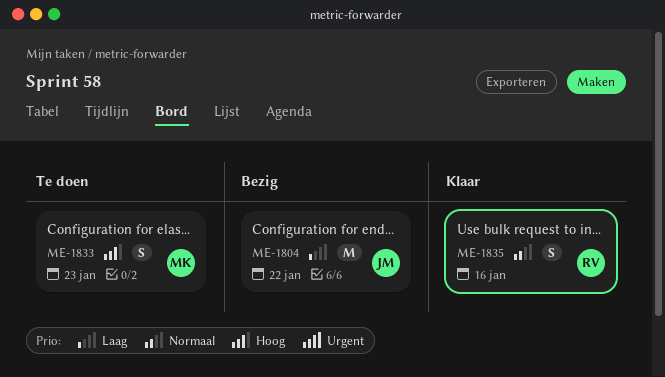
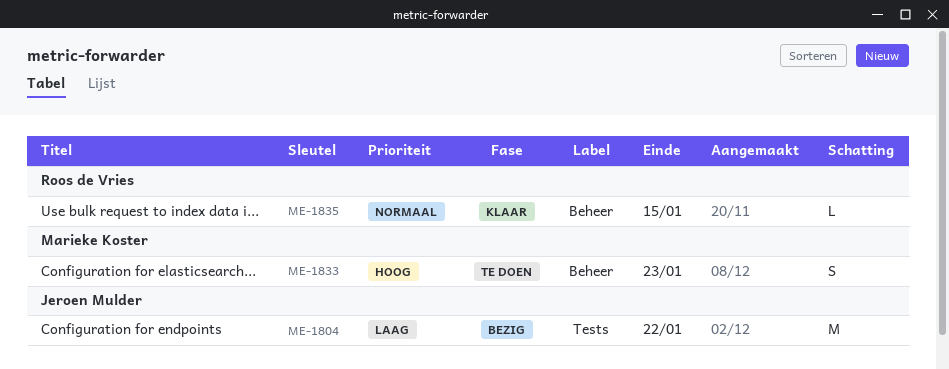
ME-1835, estimate: S -> L
ME-1835, due: Jan 16 -> Jan 15

